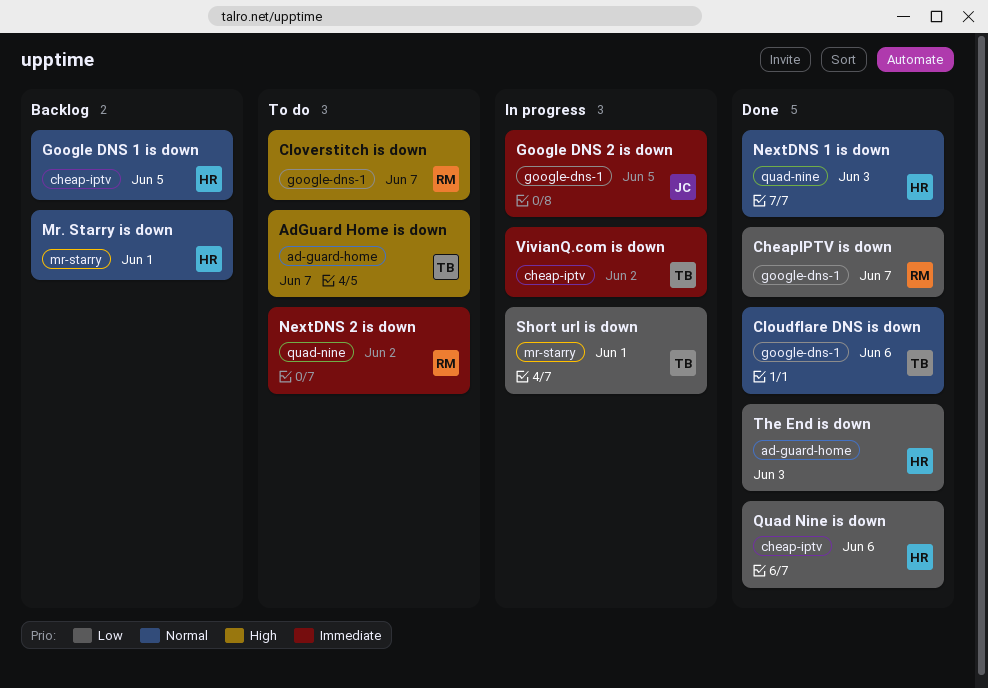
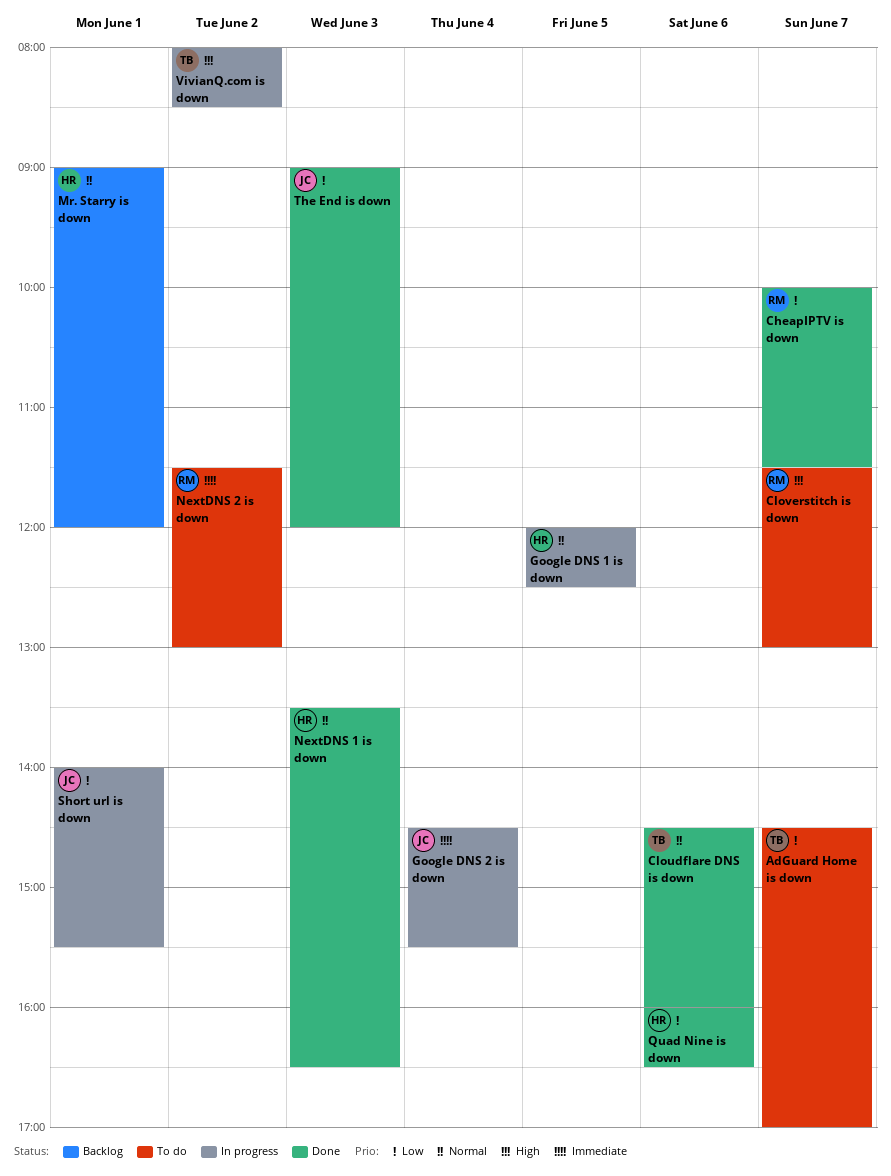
AdGuard Home is down, priority: High -> Low
Google DNS 1 is down, status: Backlog -> In progress
Google DNS 2 is down, day: Jun 5 -> Jun 4
Short url is down, owner: TB -> JC
The End is down, owner: HR -> JC
VivianQ.com is down, priority: Immediate -> High

